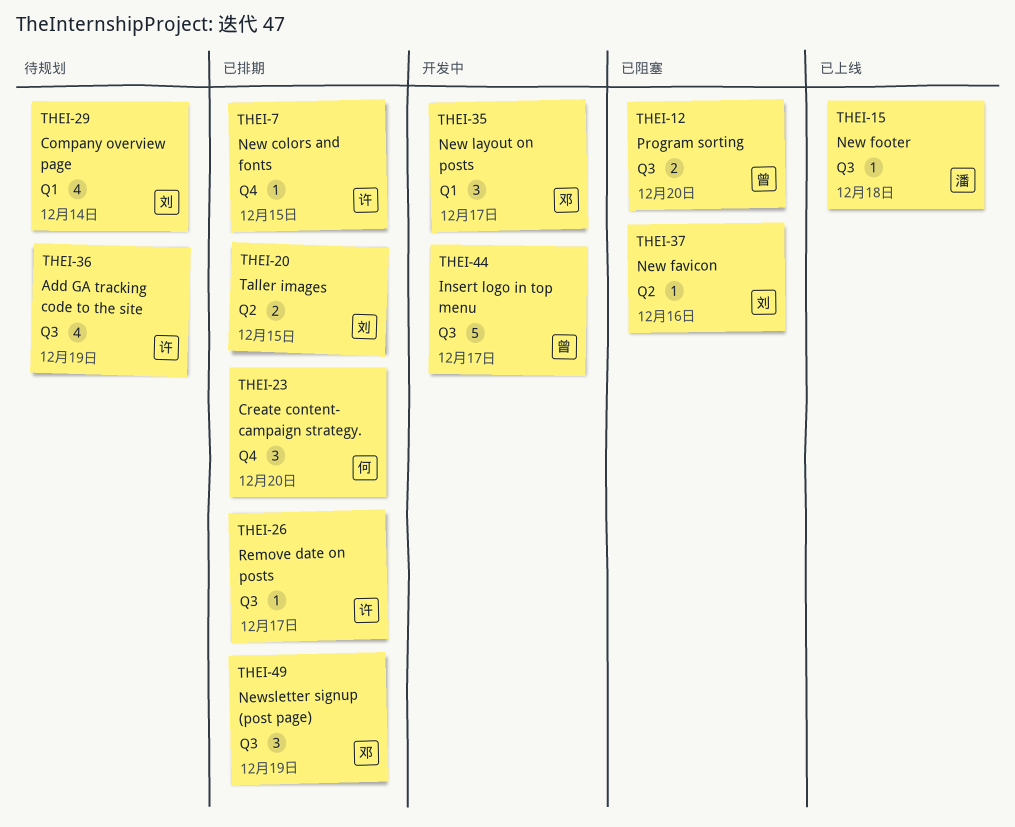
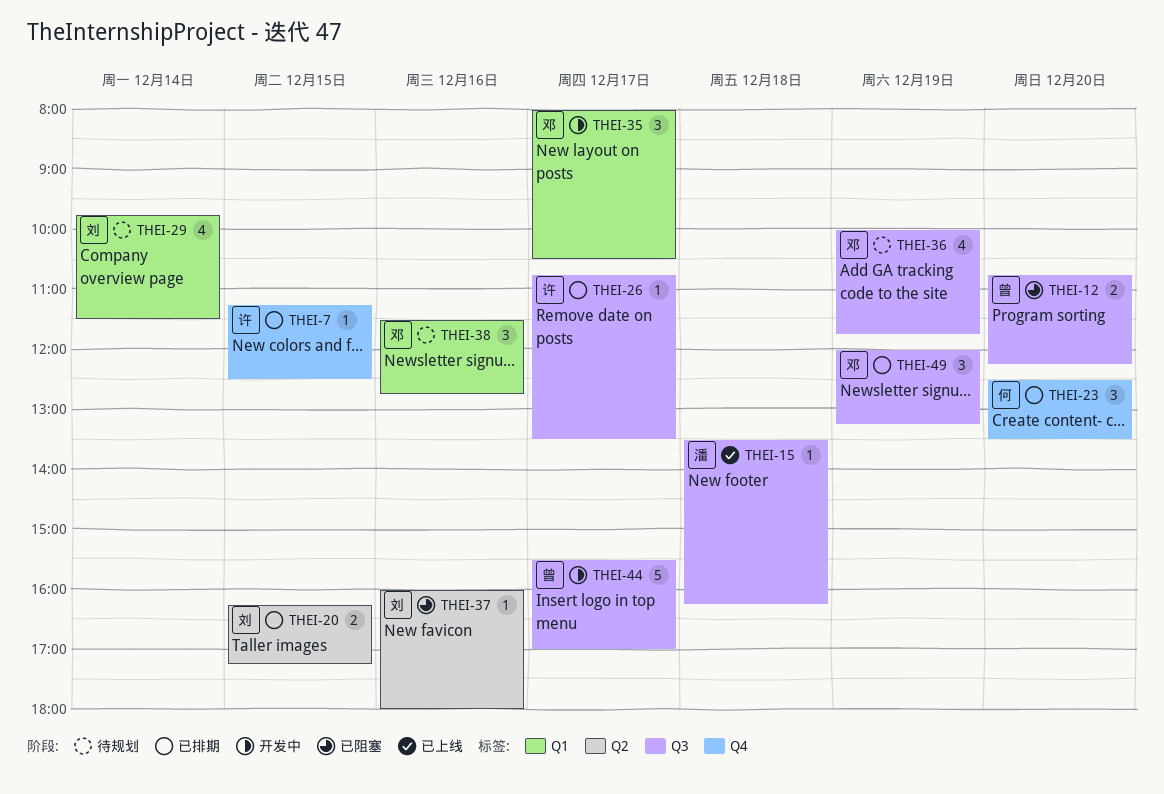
THEI-36, owner: 许 -> 邓
THEI-38: none -> present

